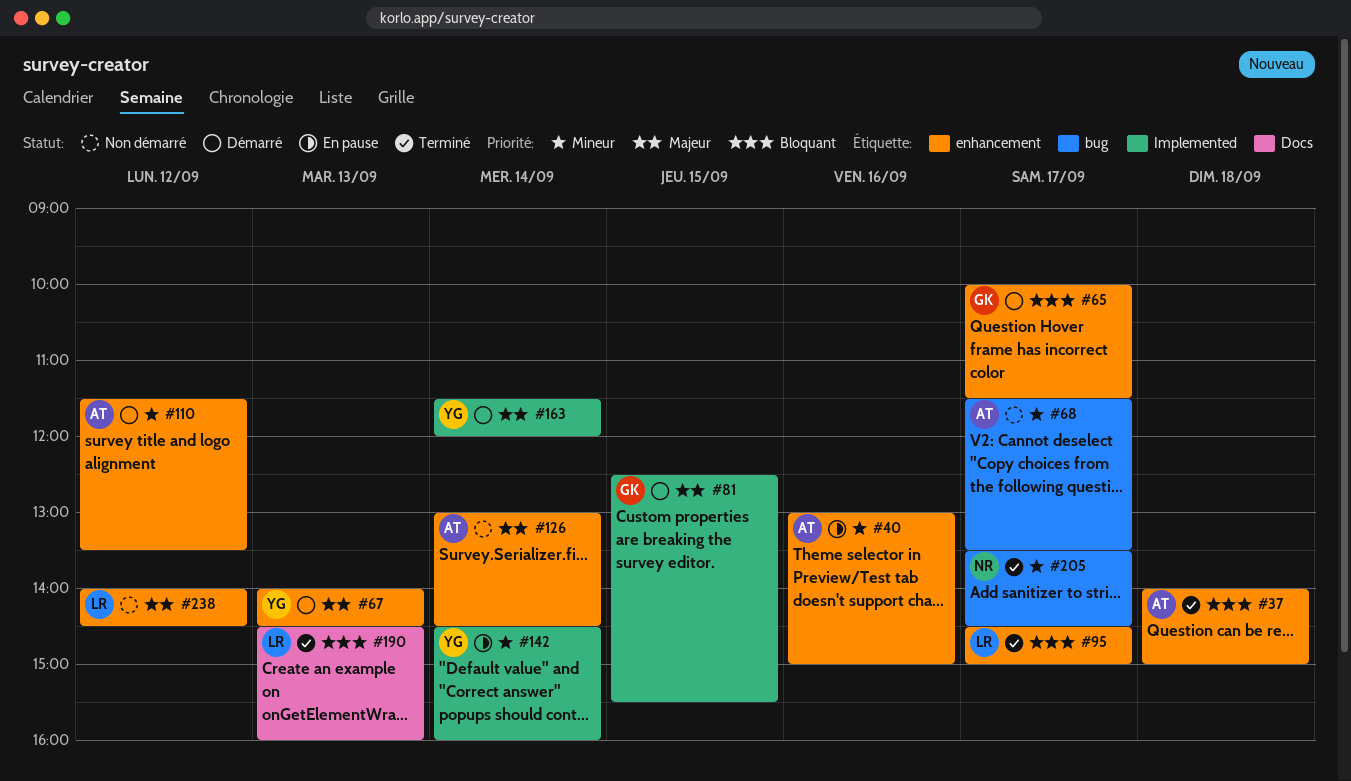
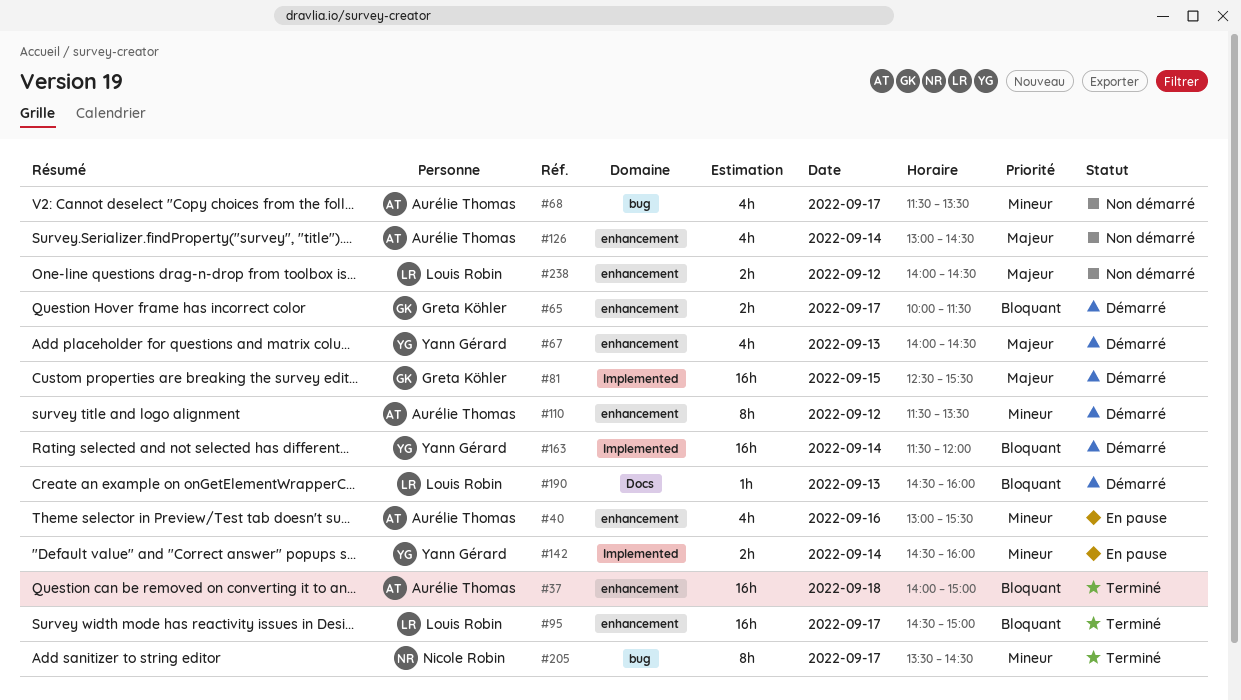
#40, ends: 15:00 -> 15:30
#163, priority: Majeur -> Bloquant
#190, status: Terminé -> Démarré

